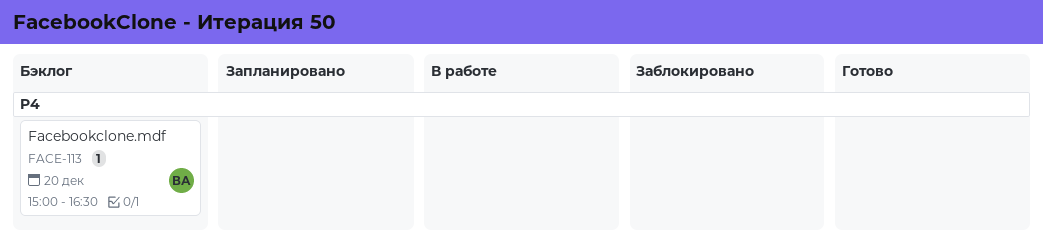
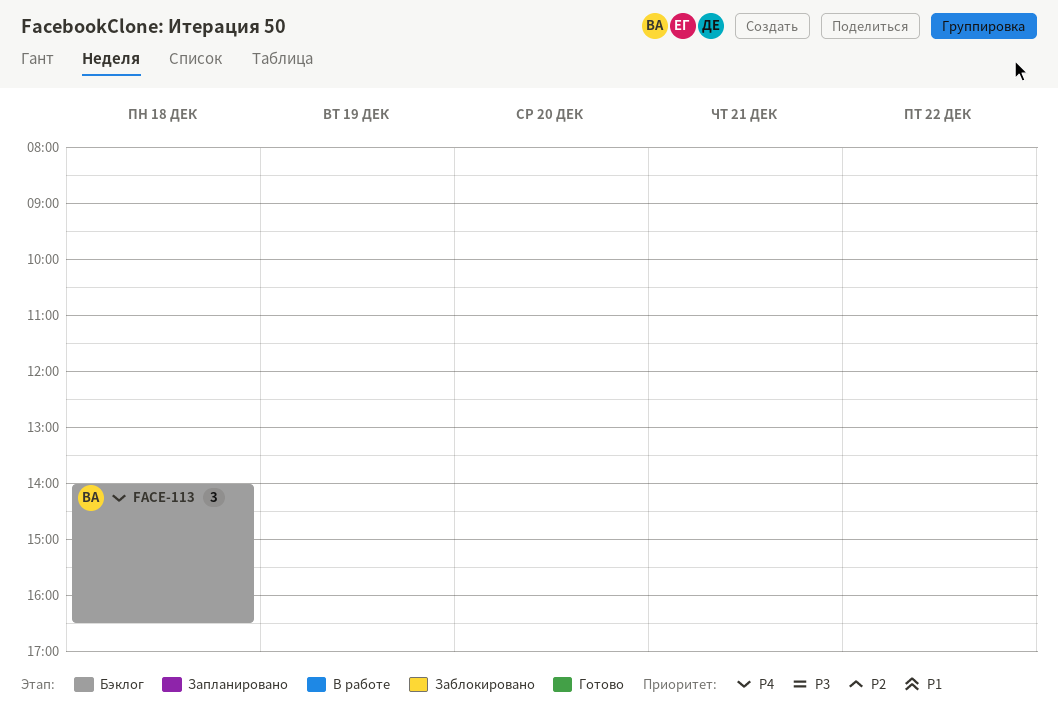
FACE-113, estimate: 1 -> 3
FACE-113, day: Dec 20 -> Dec 18
FACE-113, begins: 15:00 -> 14:00

